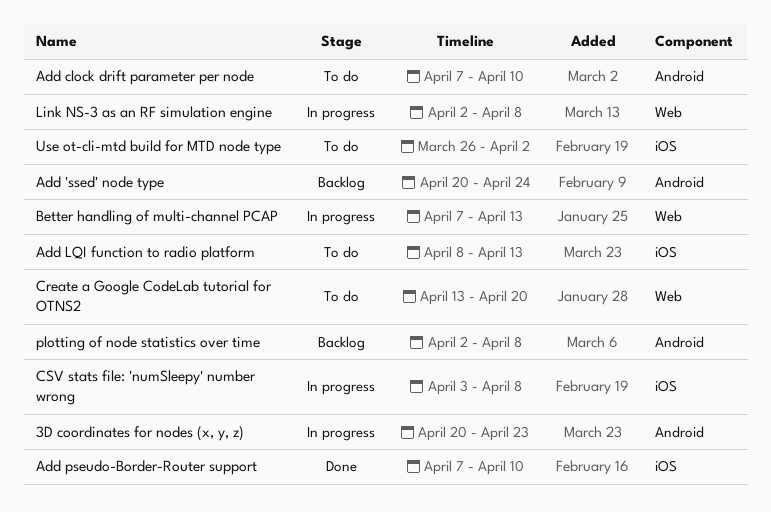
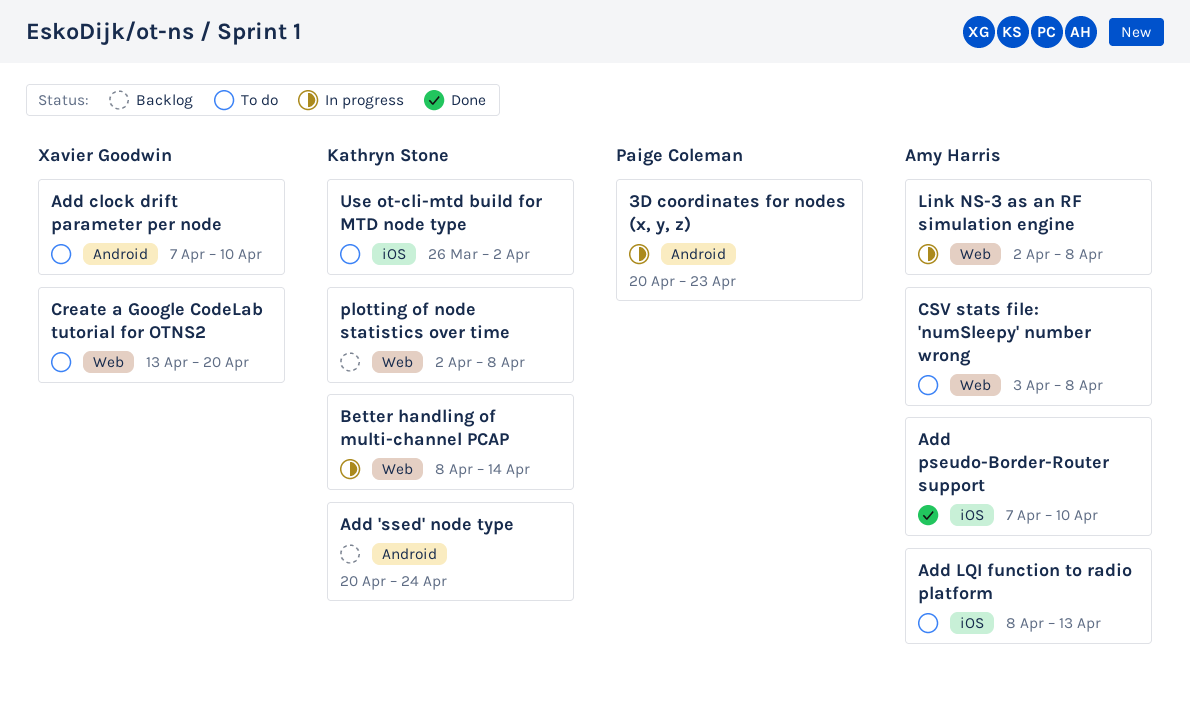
Better handling of multi-channel PCAP, start: Apr 7 -> Apr 8
Better handling of multi-channel PCAP, due: Apr 13 -> Apr 14
CSV stats file: 'numSleepy' number wrong, status: In progress -> To do
CSV stats file: 'numSleepy' number wrong, label: iOS -> Web
plotting of node statistics over time, label: Android -> Web

